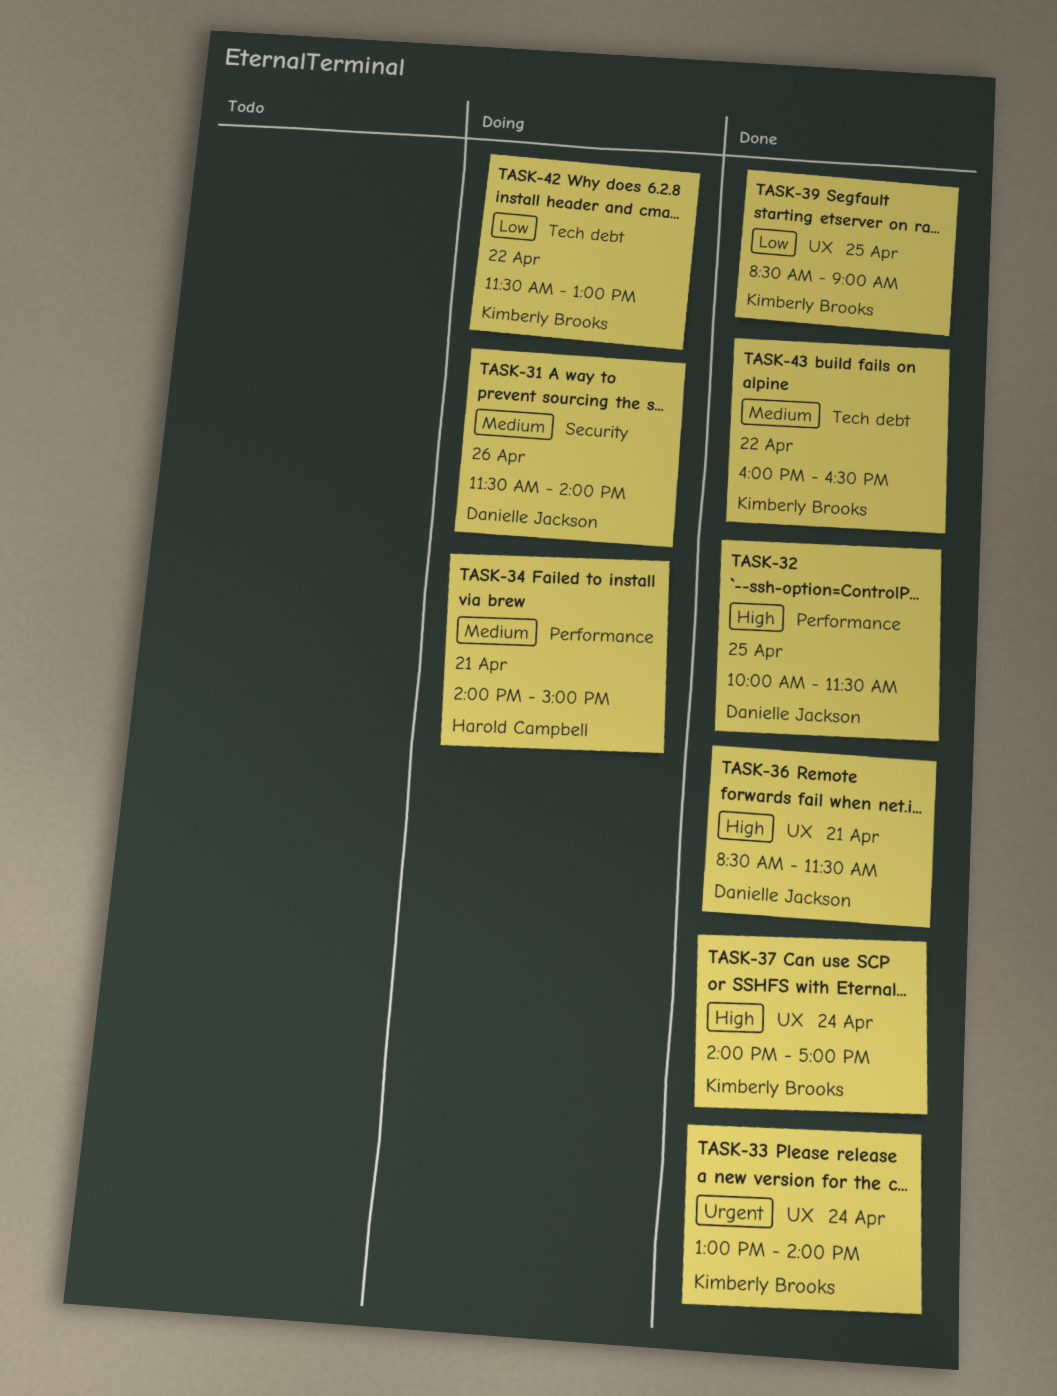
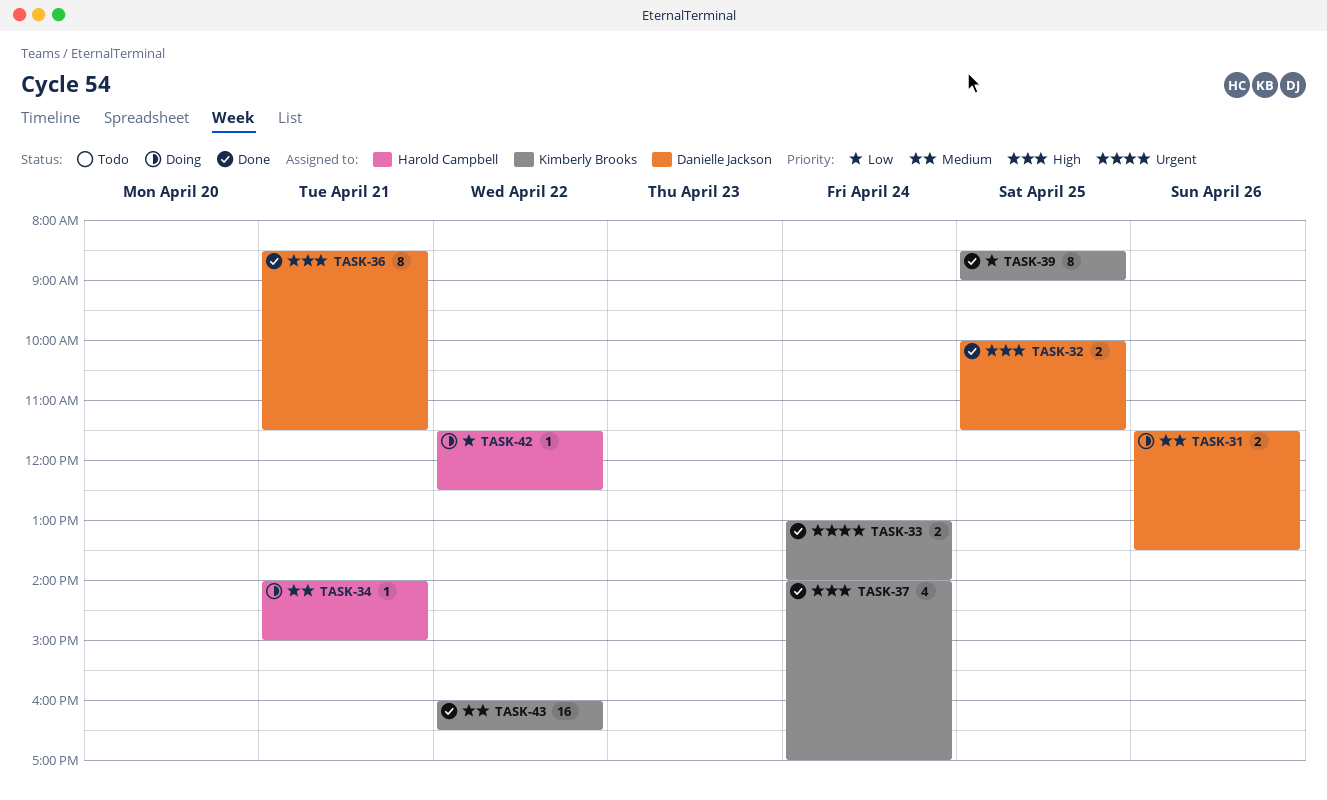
TASK-31, ends: 14:00 -> 13:30
TASK-42, owner: Kimberly Brooks -> Harold Campbell
TASK-42, ends: 13:00 -> 12:30

